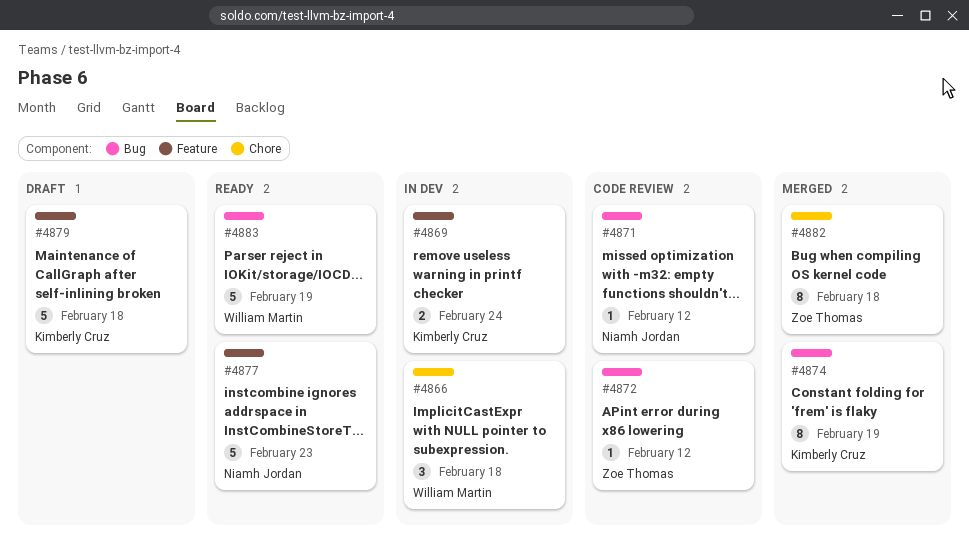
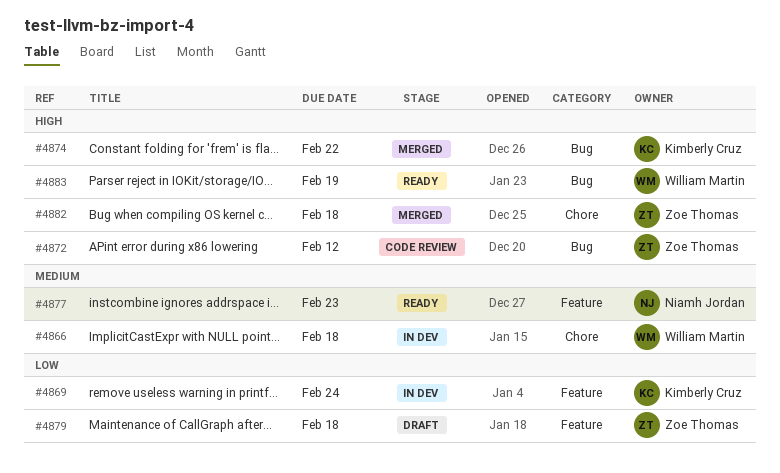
#4871: present -> none
#4874, due: Feb 19 -> Feb 22
#4879, owner: Kimberly Cruz -> Zoe Thomas

